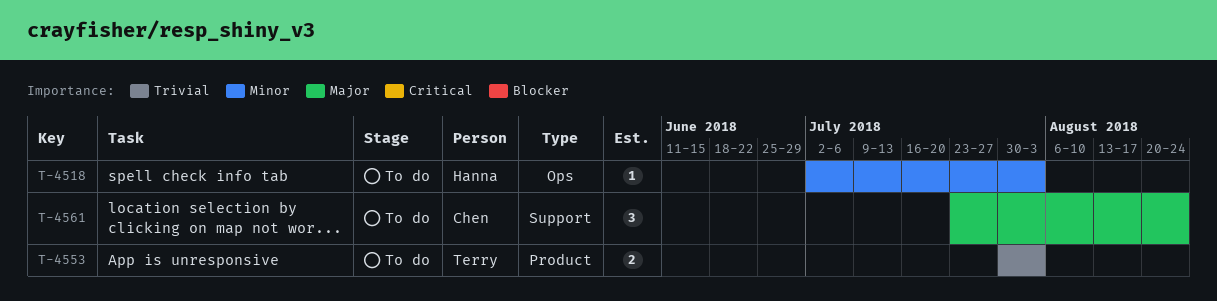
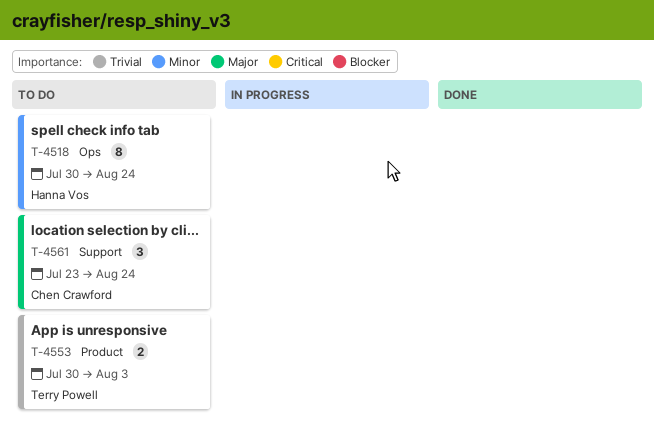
T-4518, estimate: 1 -> 8
T-4518, start: Jul 2 -> Jul 30
T-4518, due: Aug 3 -> Aug 24

